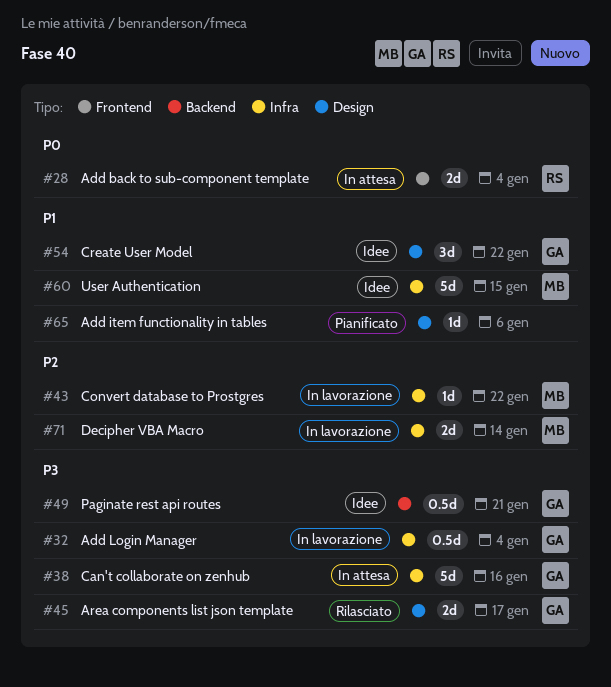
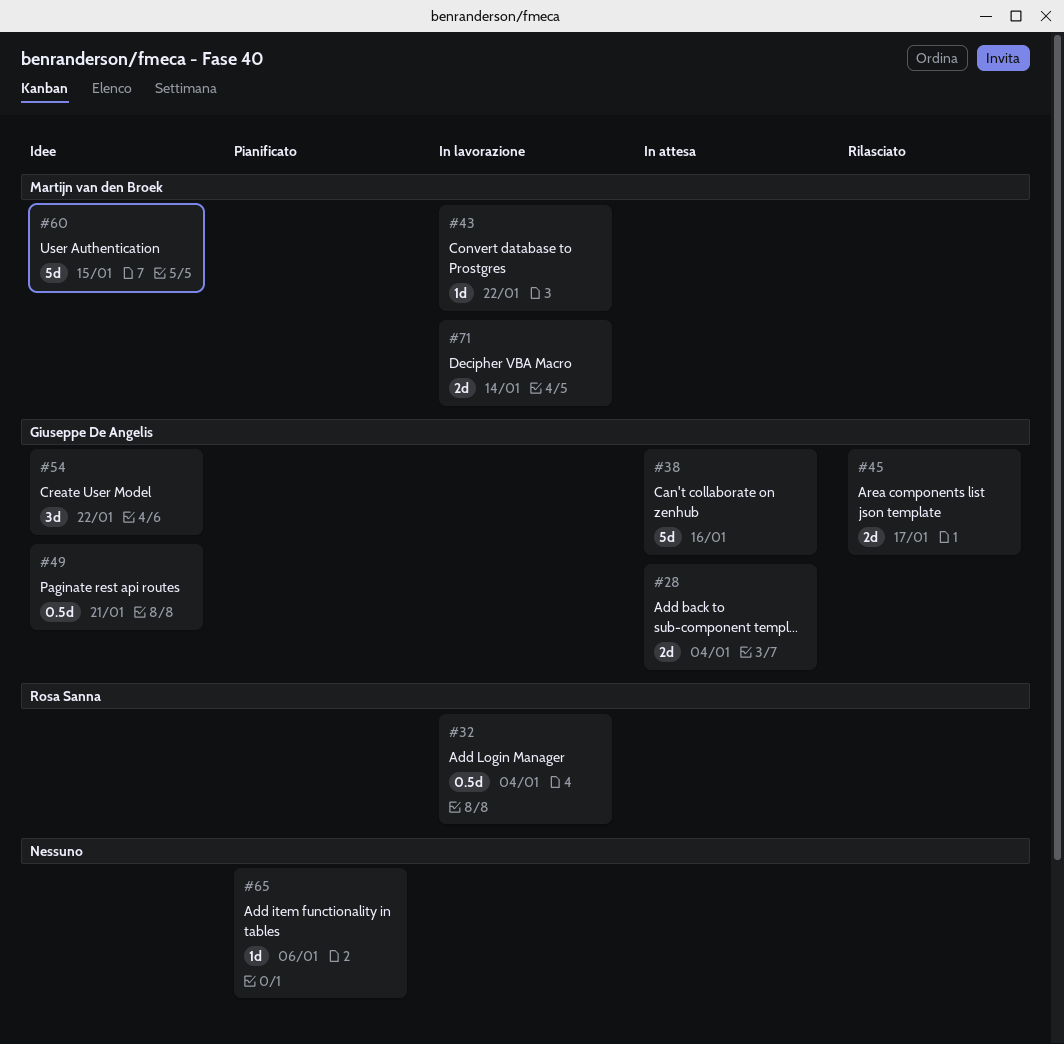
#28, owner: Rosa Sanna -> Giuseppe De Angelis
#32, owner: Giuseppe De Angelis -> Rosa Sanna

